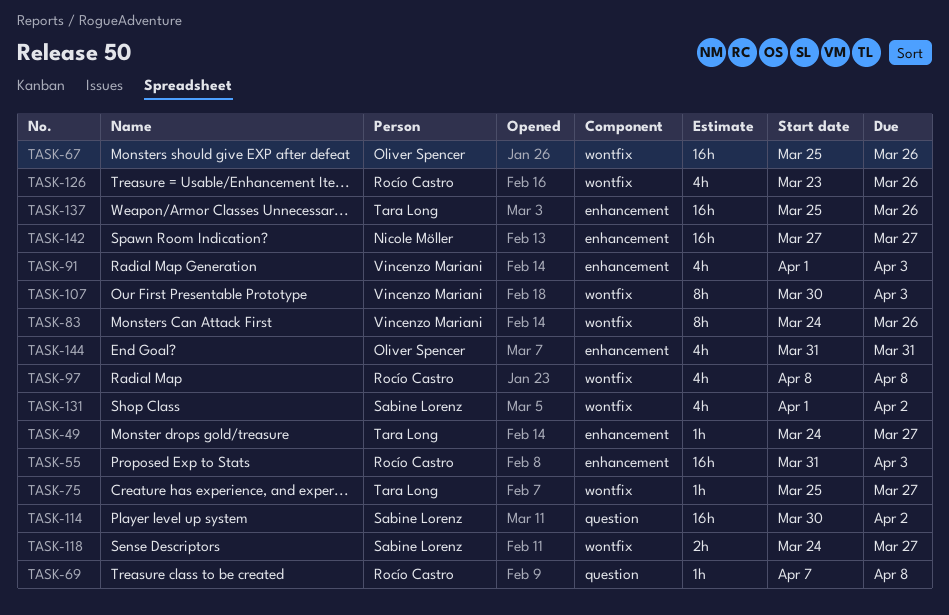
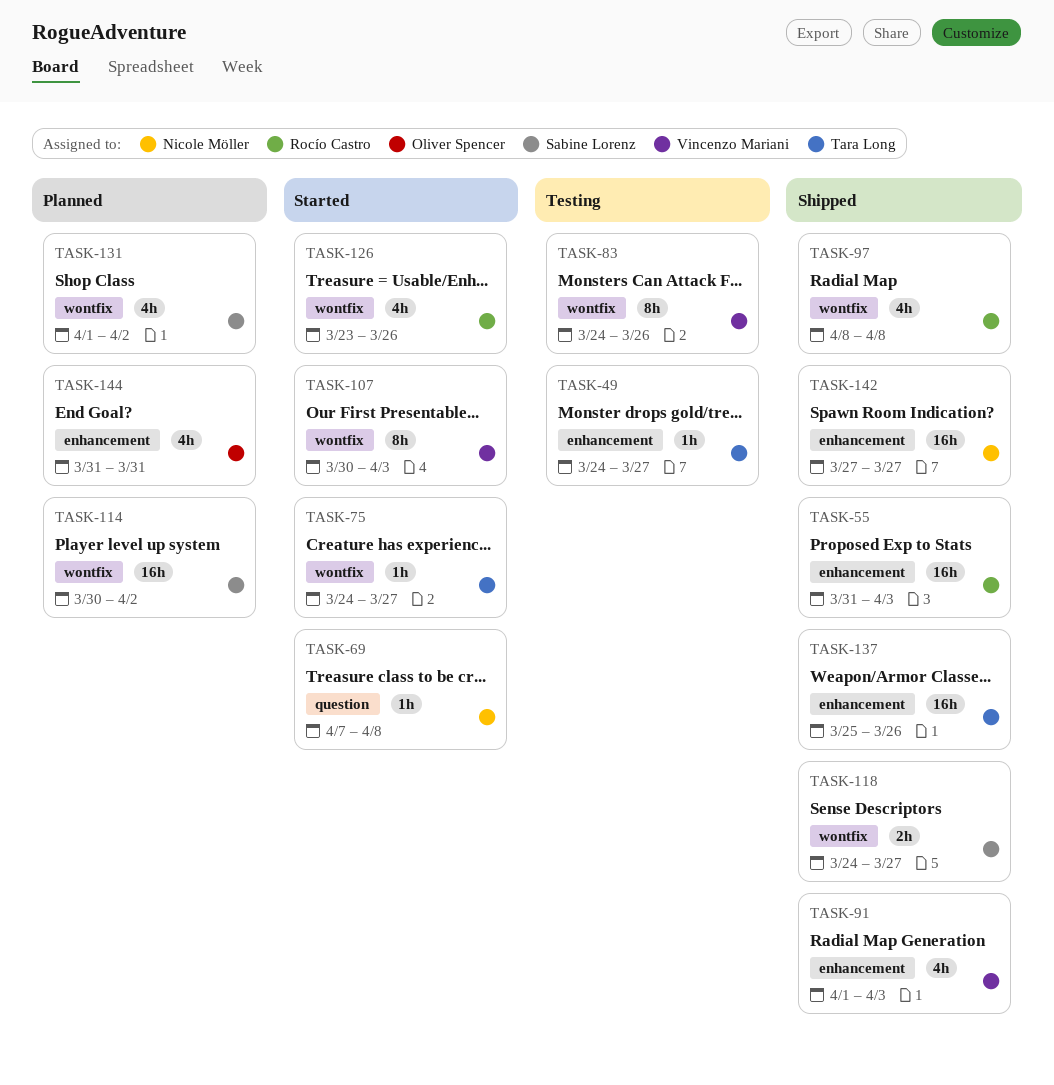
TASK-67: present -> none
TASK-69, owner: Rocío Castro -> Nicole Möller
TASK-75, start: Mar 25 -> Mar 24
TASK-114, label: question -> wontfix

